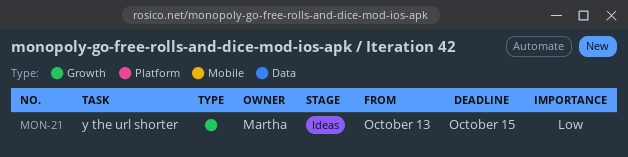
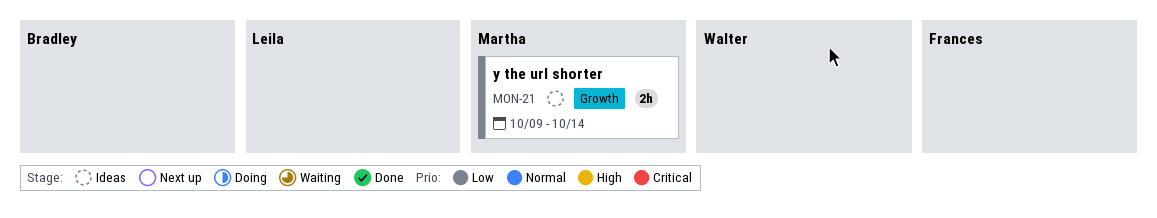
MON-21, start: Oct 13 -> Oct 9
MON-21, due: Oct 15 -> Oct 14

